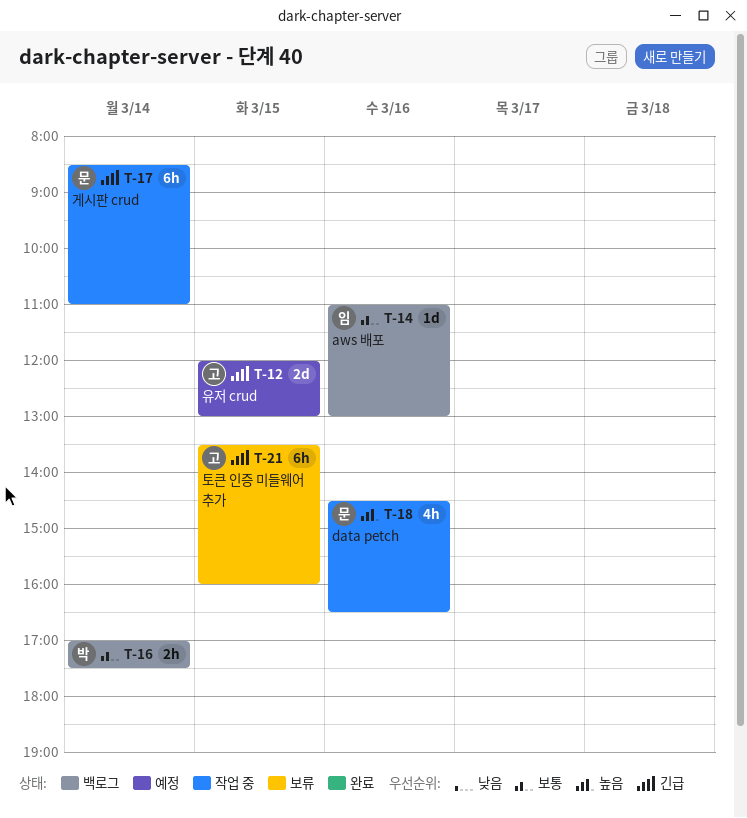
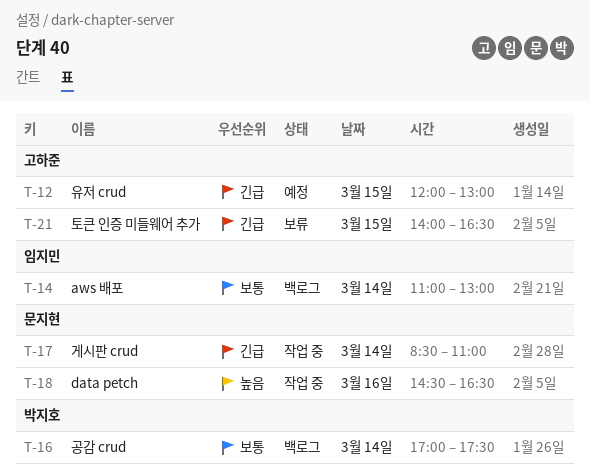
T-14, day: Mar 16 -> Mar 14
T-21, begins: 13:30 -> 14:00
T-21, ends: 16:00 -> 16:30

